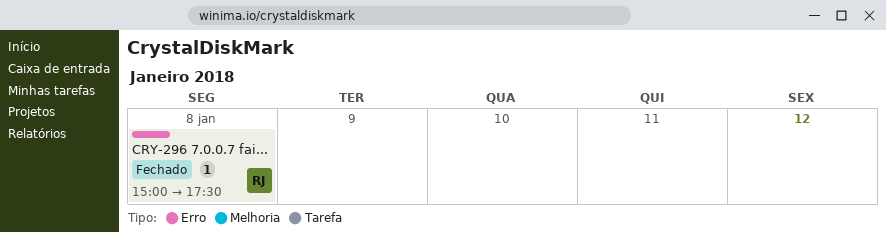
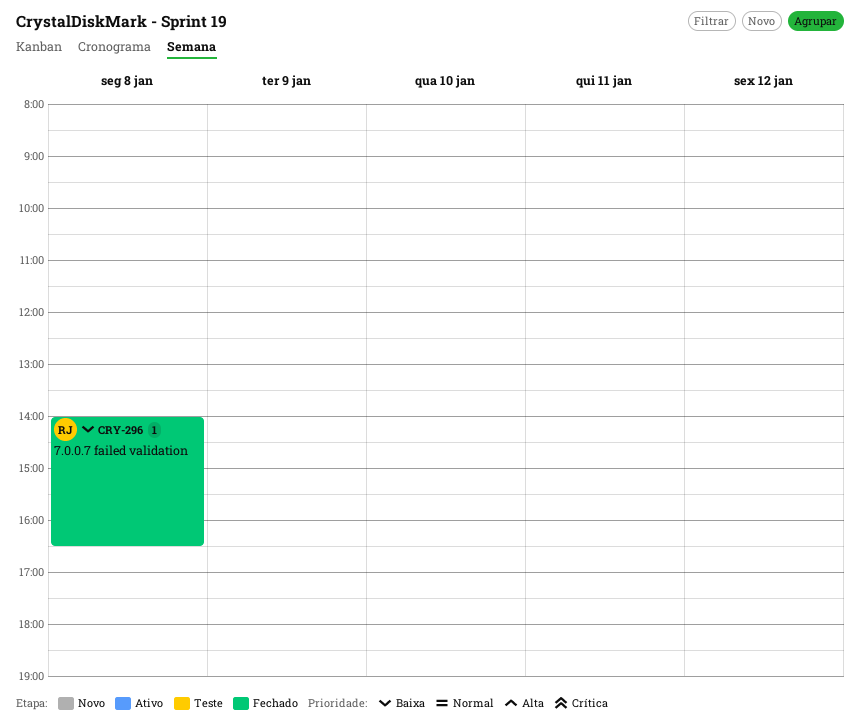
CRY-296, begins: 15:00 -> 14:00
CRY-296, ends: 17:30 -> 16:30

